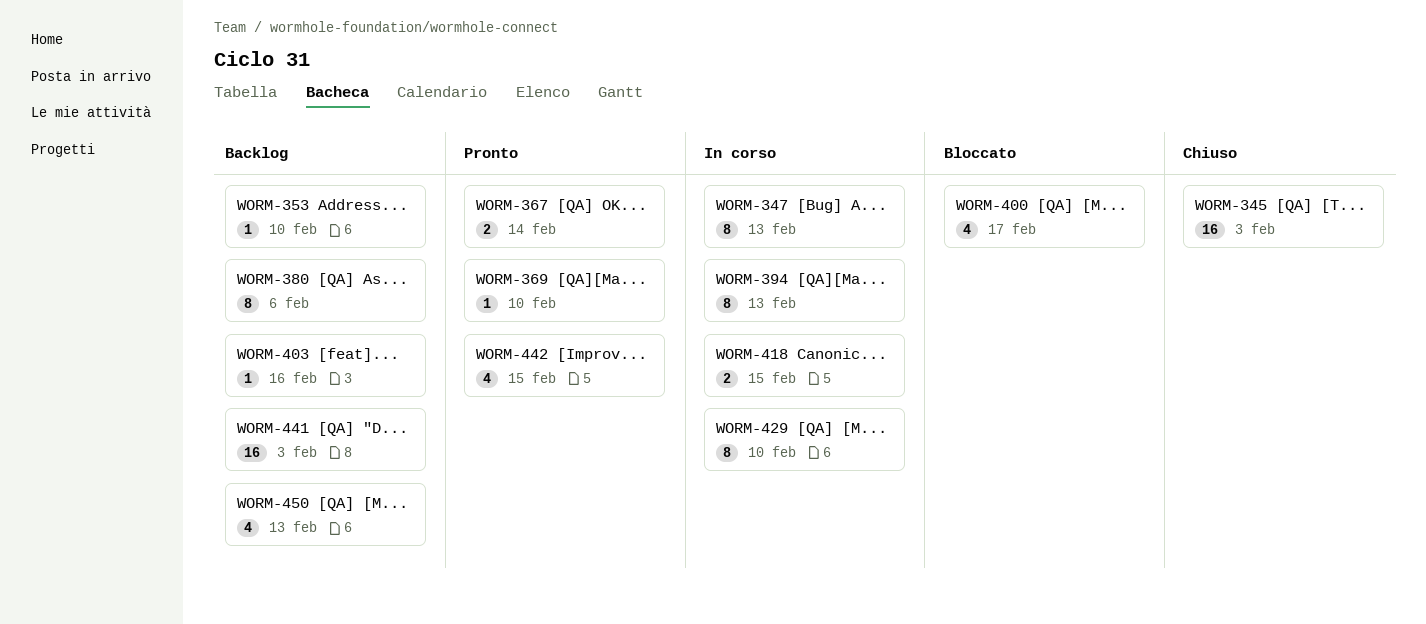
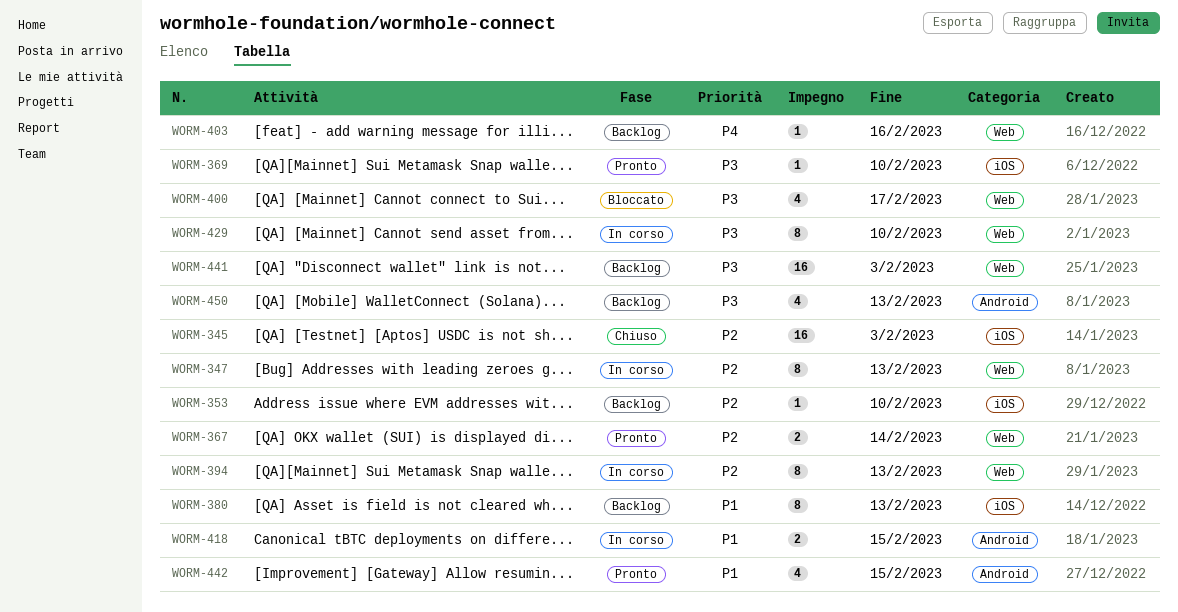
WORM-380, due: Feb 6 -> Feb 13

